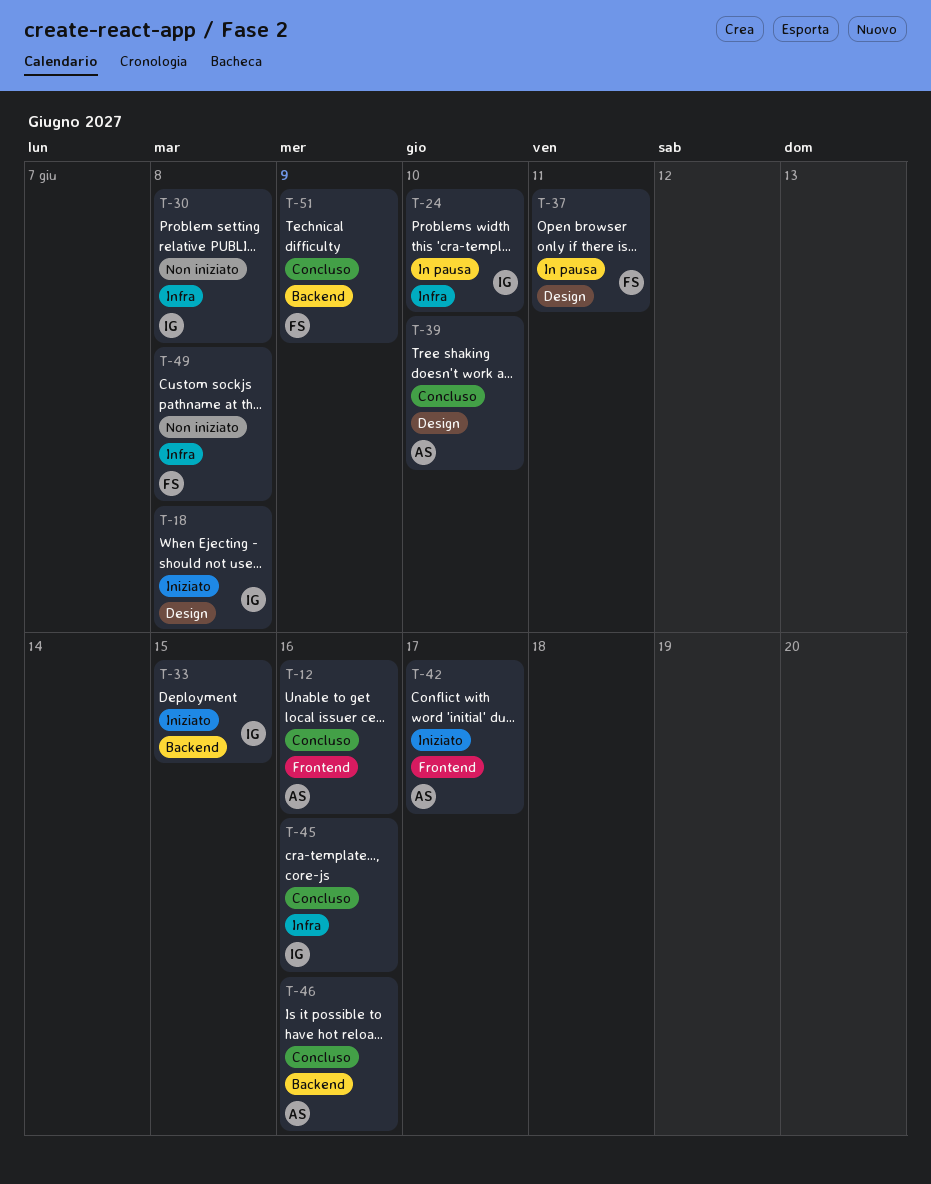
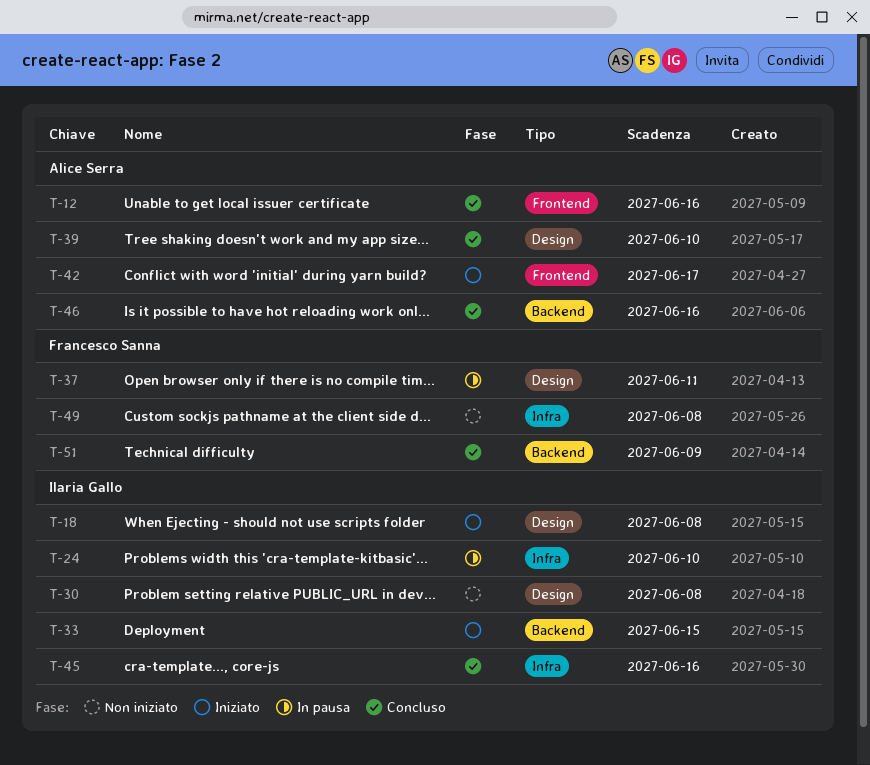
T-30, label: Infra -> Design

